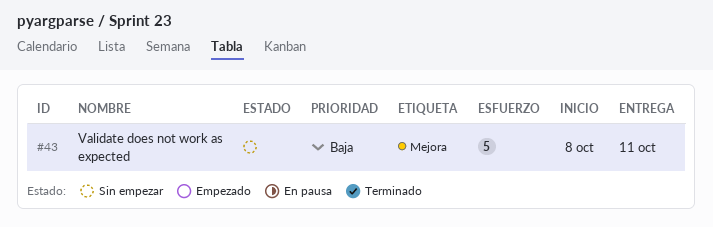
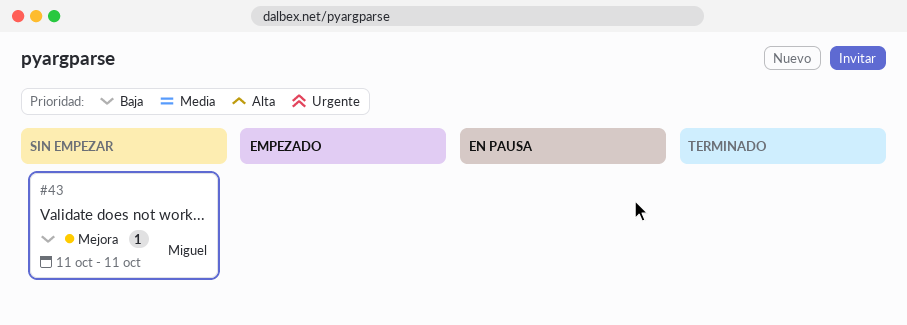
#43, estimate: 5 -> 1
#43, start: Oct 8 -> Oct 11

